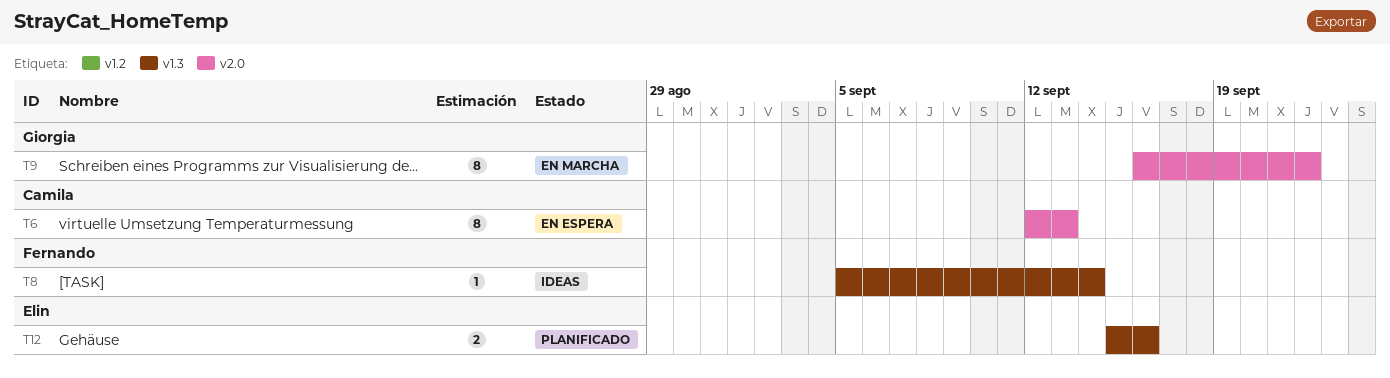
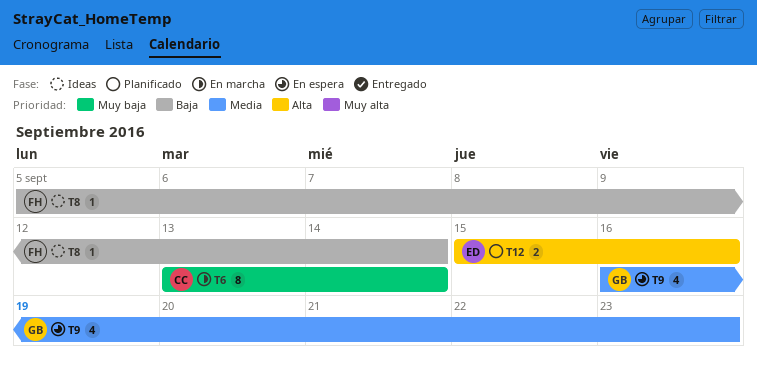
T6, status: En espera -> En marcha
T6, start: Sep 12 -> Sep 13
T6, due: Sep 13 -> Sep 14
T9, status: En marcha -> En espera
T9, estimate: 8 -> 4
T9, due: Sep 22 -> Sep 23

